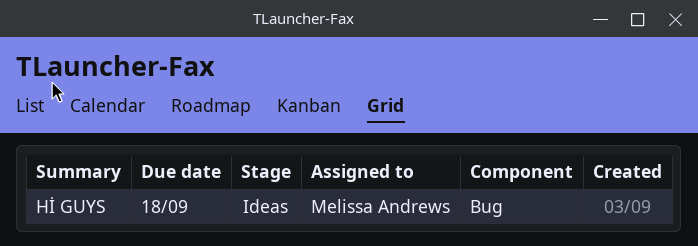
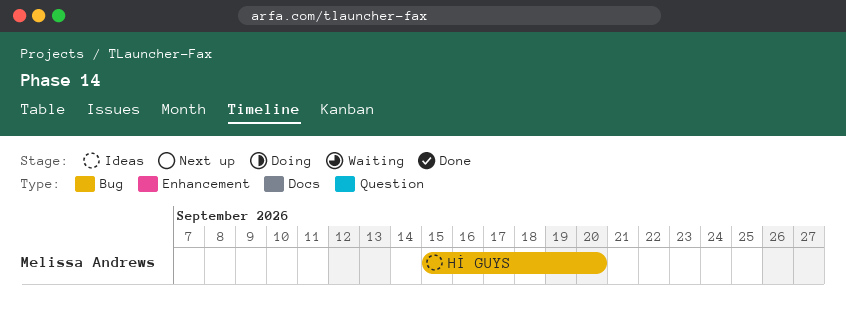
Hİ GUYS, due: Sep 18 -> Sep 20

